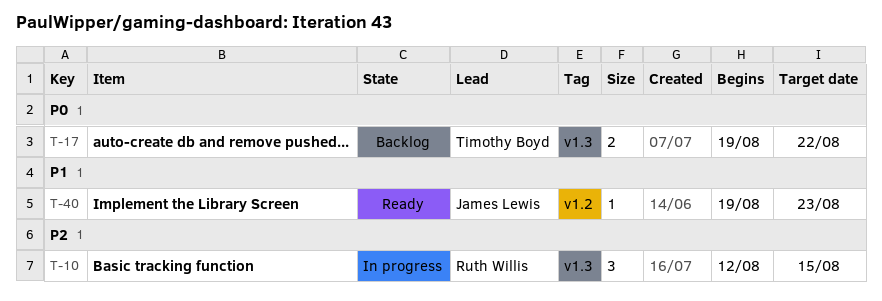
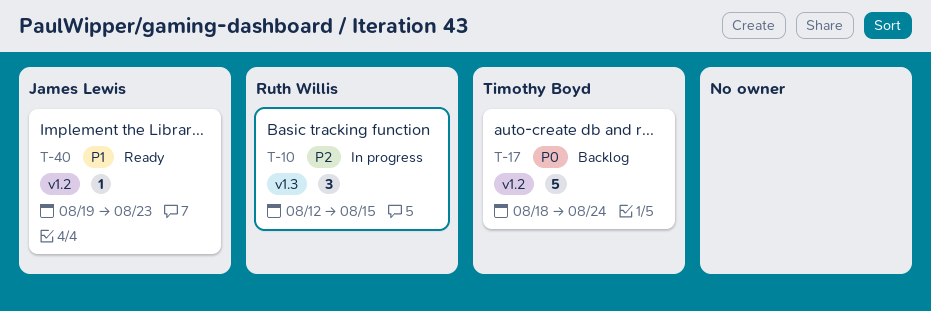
T-17, label: v1.3 -> v1.2
T-17, estimate: 2 -> 5
T-17, start: Aug 19 -> Aug 18
T-17, due: Aug 22 -> Aug 24

